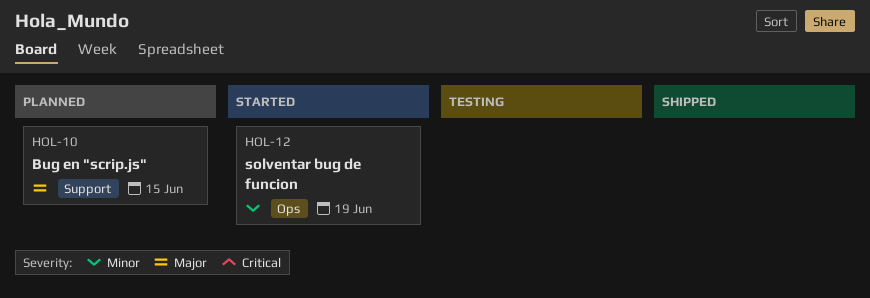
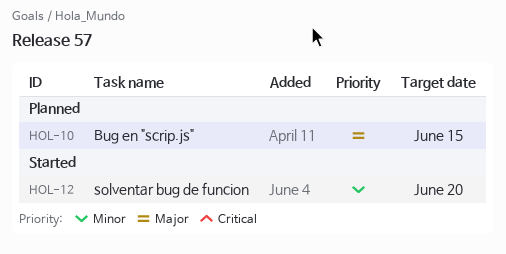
HOL-12, due: Jun 19 -> Jun 20

